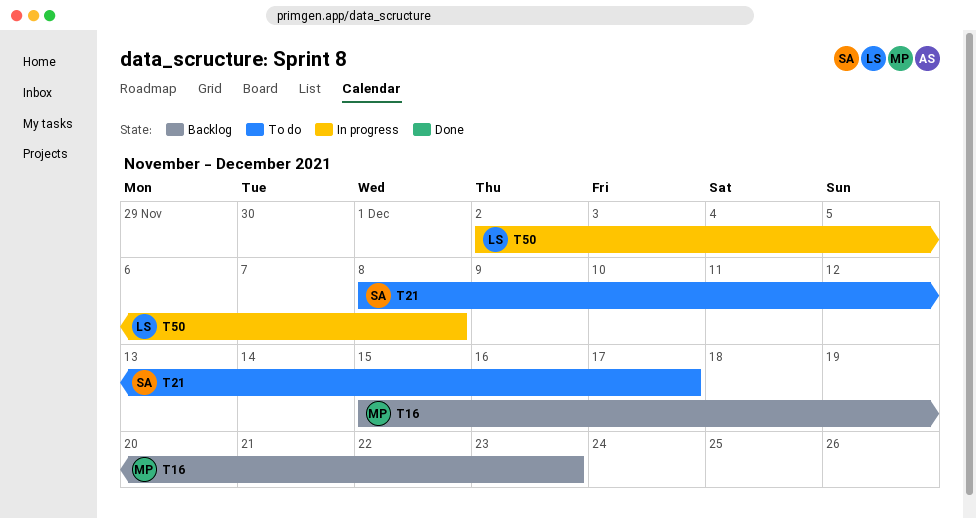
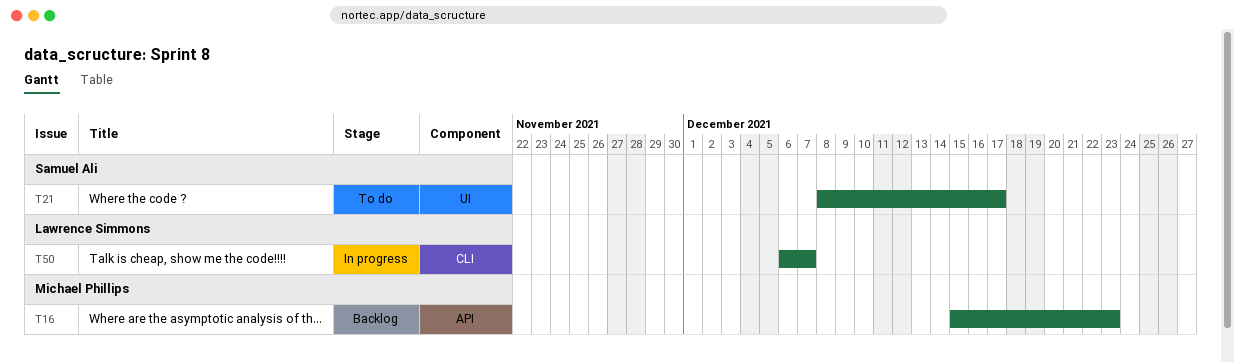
T50, start: Dec 2 -> Dec 6
T50, due: Dec 8 -> Dec 7

